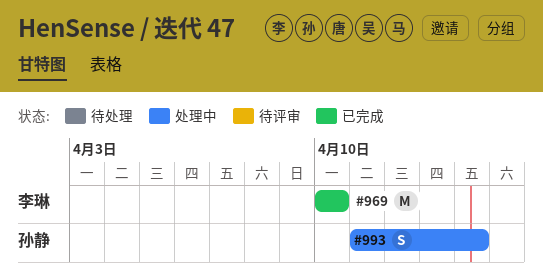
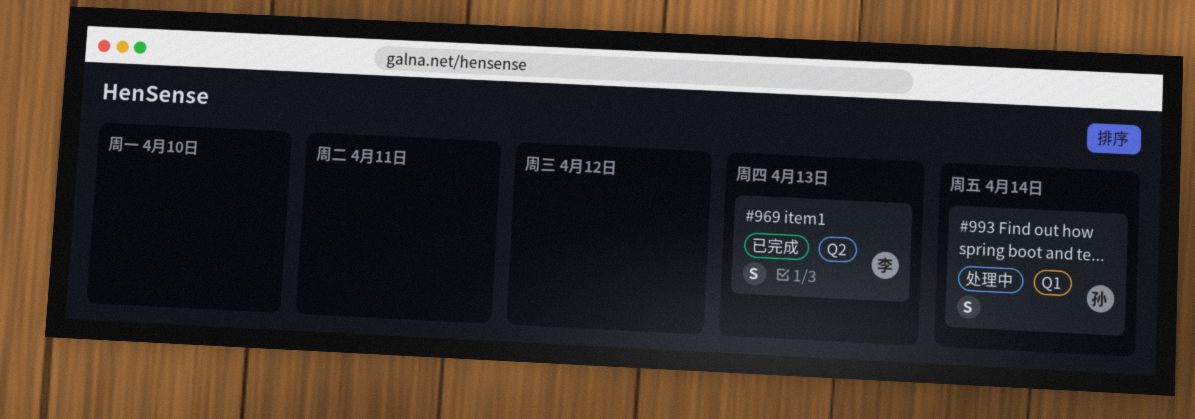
#969, estimate: M -> S
#969, due: Apr 10 -> Apr 13

